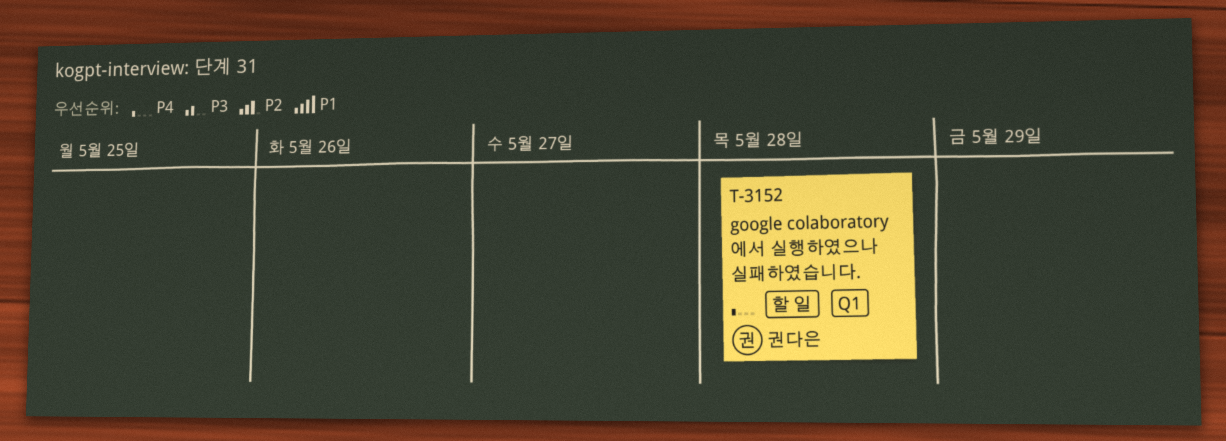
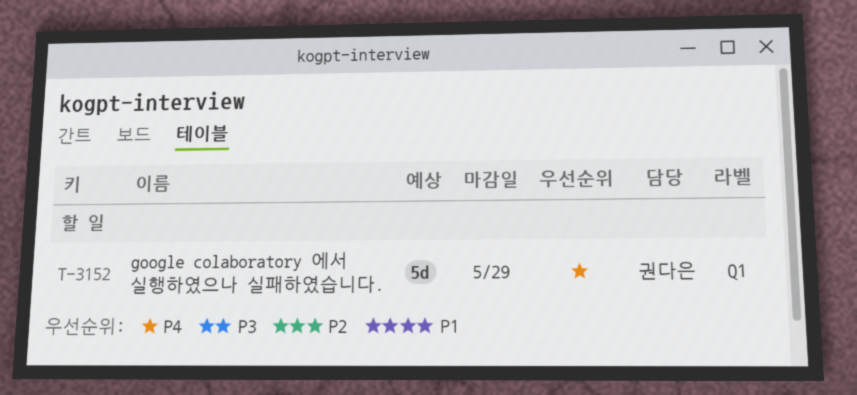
T-3152, due: May 28 -> May 29

